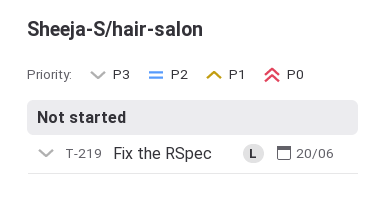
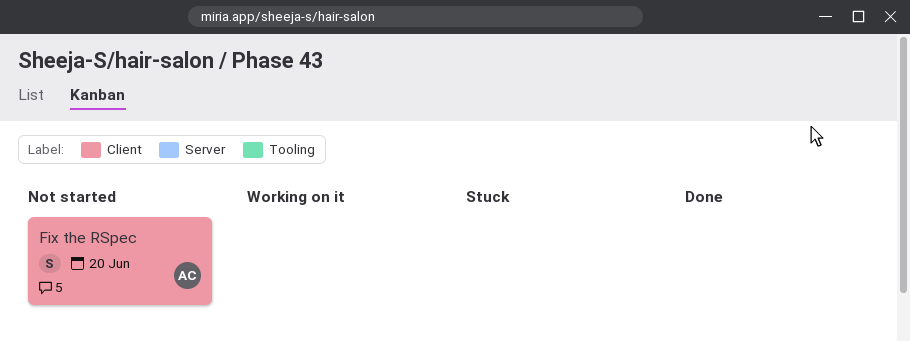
Fix the RSpec, estimate: L -> S

